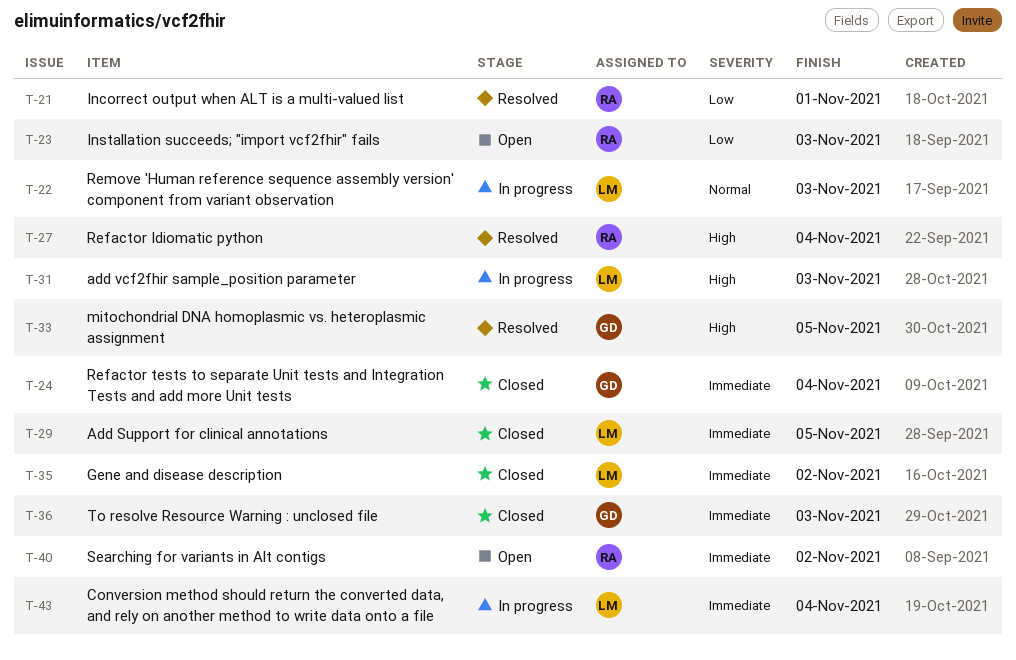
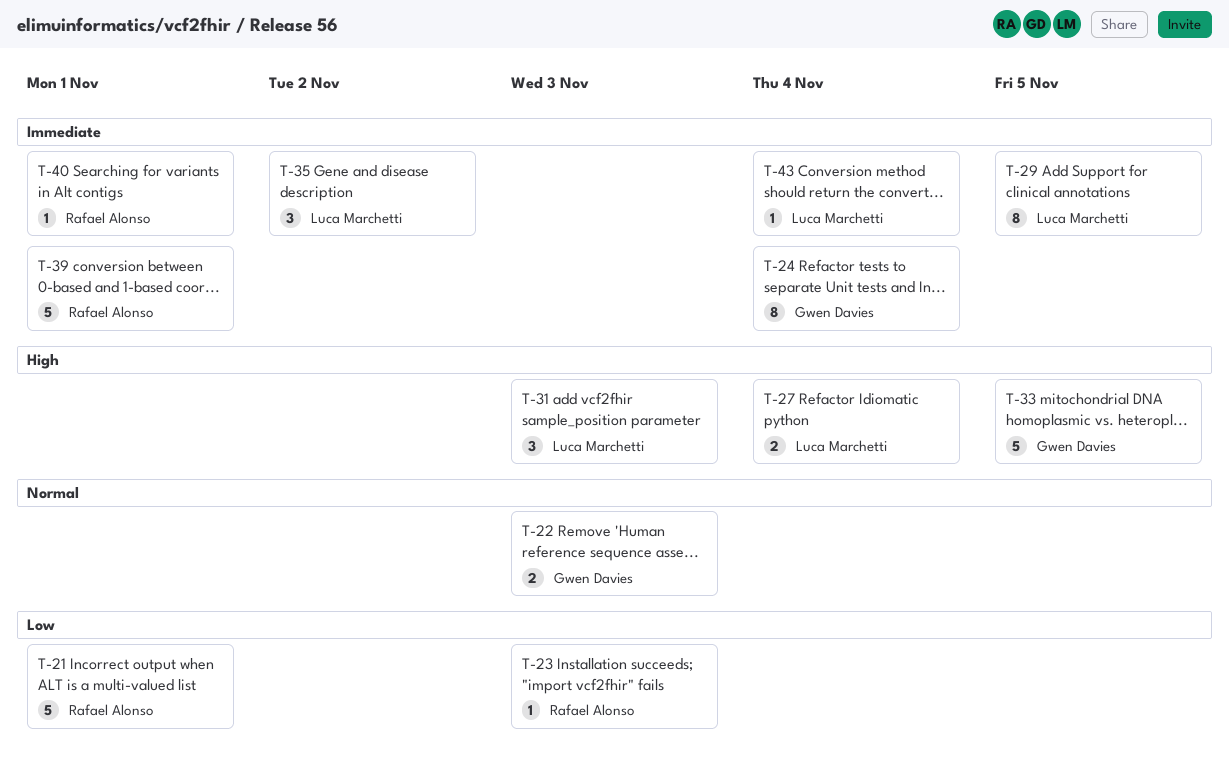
T-22, owner: Luca Marchetti -> Gwen Davies
T-27, owner: Rafael Alonso -> Luca Marchetti
T-36: present -> none
T-39: none -> present
T-40, due: Nov 2 -> Nov 1

